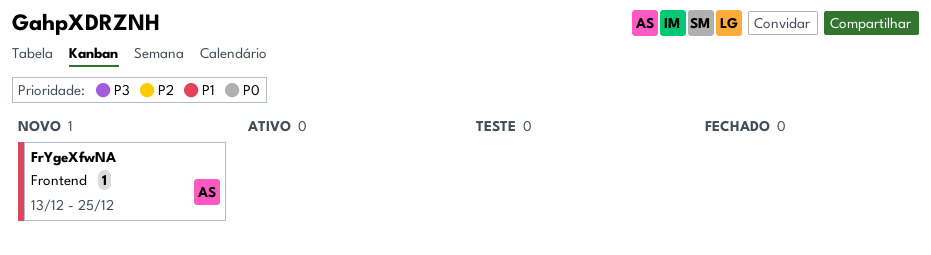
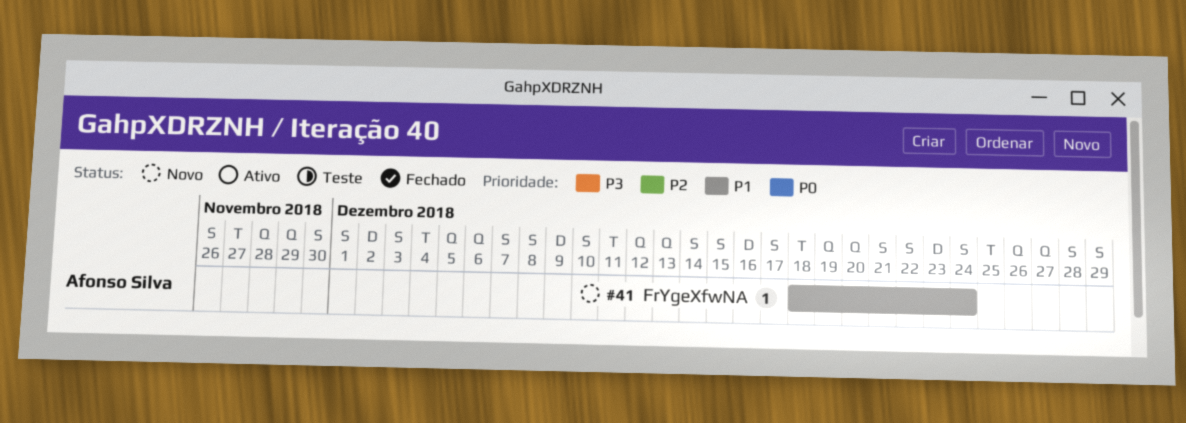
FrYgeXfwNA, start: Dec 13 -> Dec 18
FrYgeXfwNA, due: Dec 25 -> Dec 24

